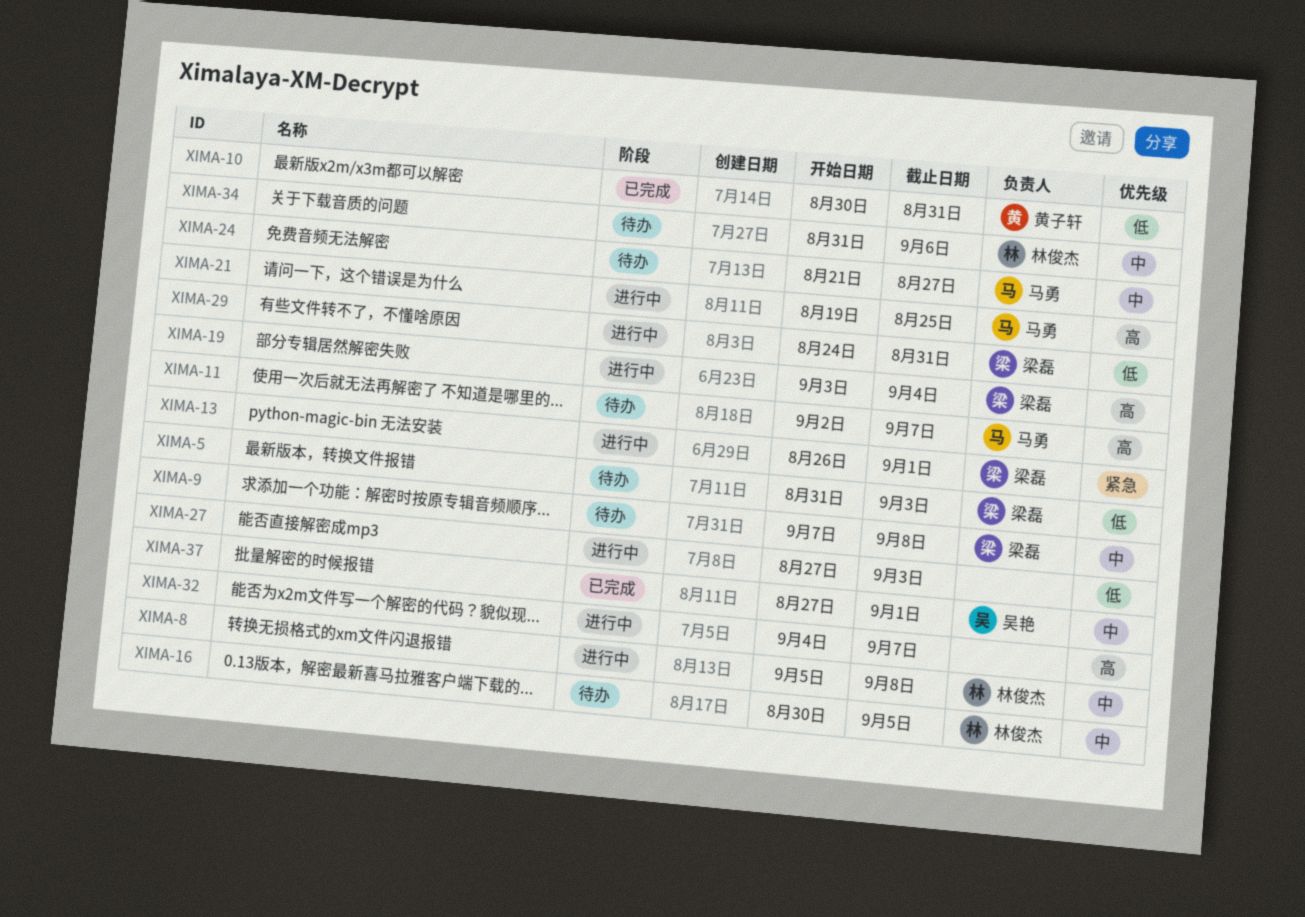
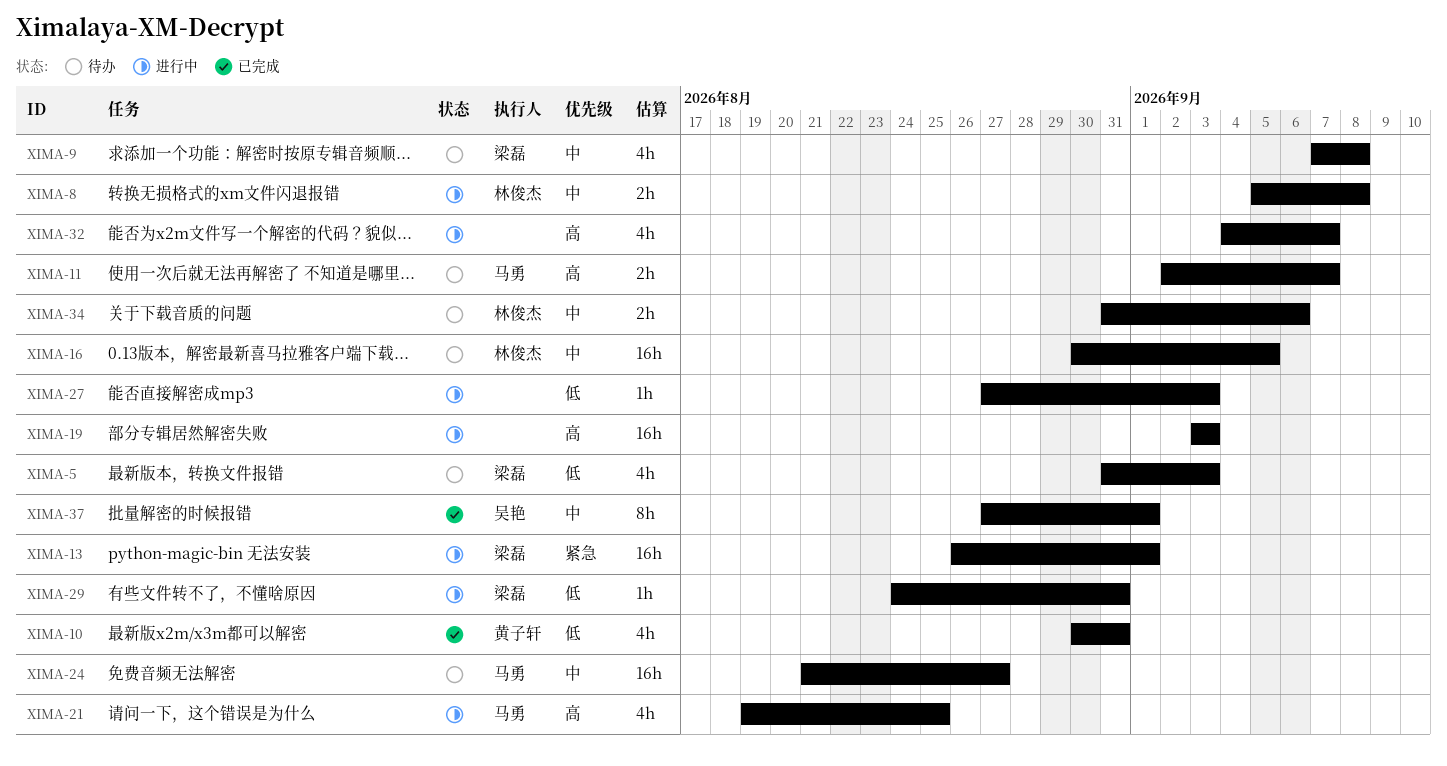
XIMA-19, owner: 梁磊 -> none
XIMA-19, due: Sep 4 -> Sep 3

